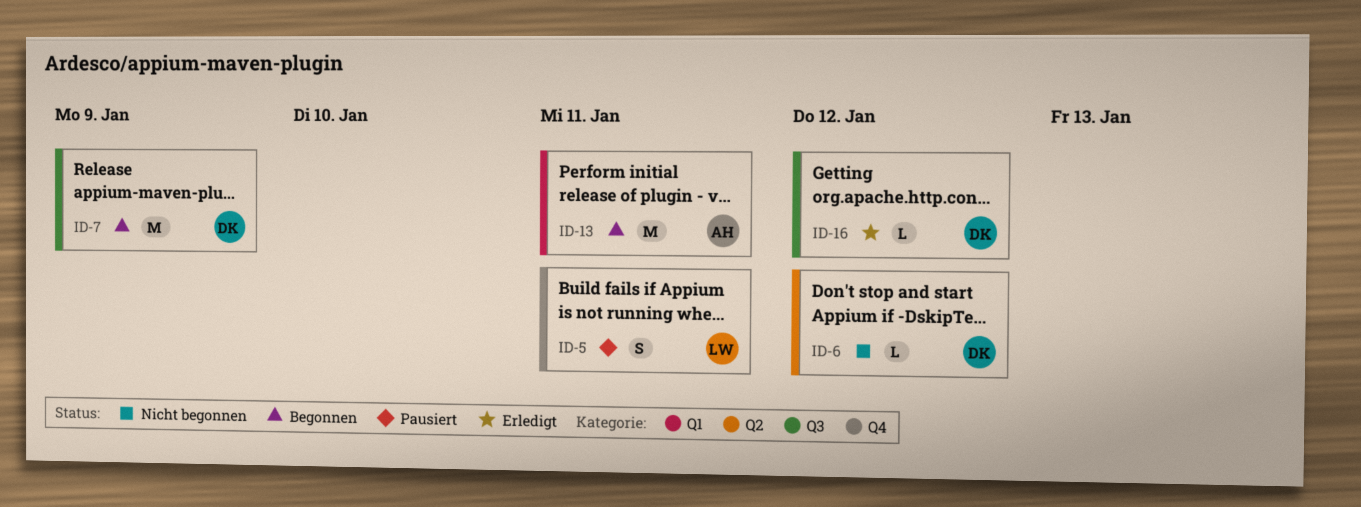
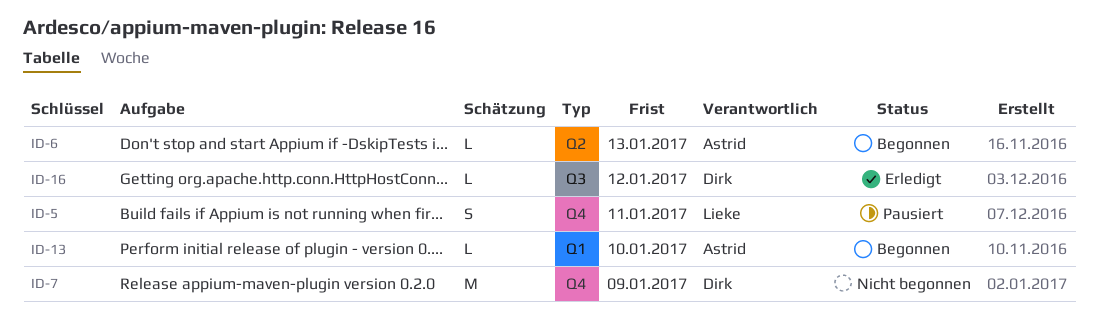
ID-6, status: Nicht begonnen -> Begonnen
ID-6, owner: Dirk -> Astrid
ID-6, due: Jan 12 -> Jan 13
ID-7, status: Begonnen -> Nicht begonnen
ID-7, label: Q3 -> Q4
ID-13, estimate: M -> L
ID-13, due: Jan 11 -> Jan 10

